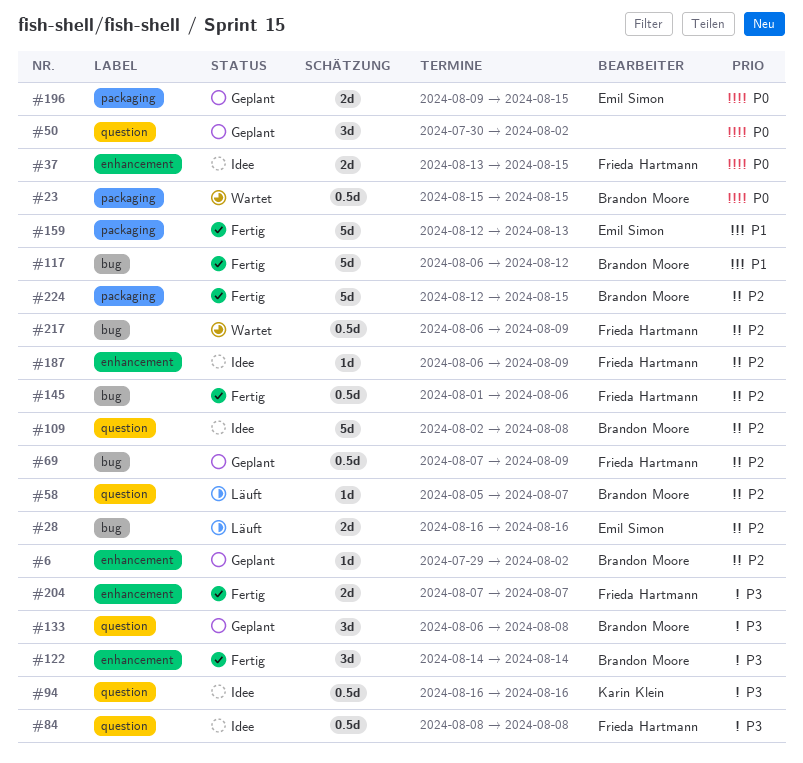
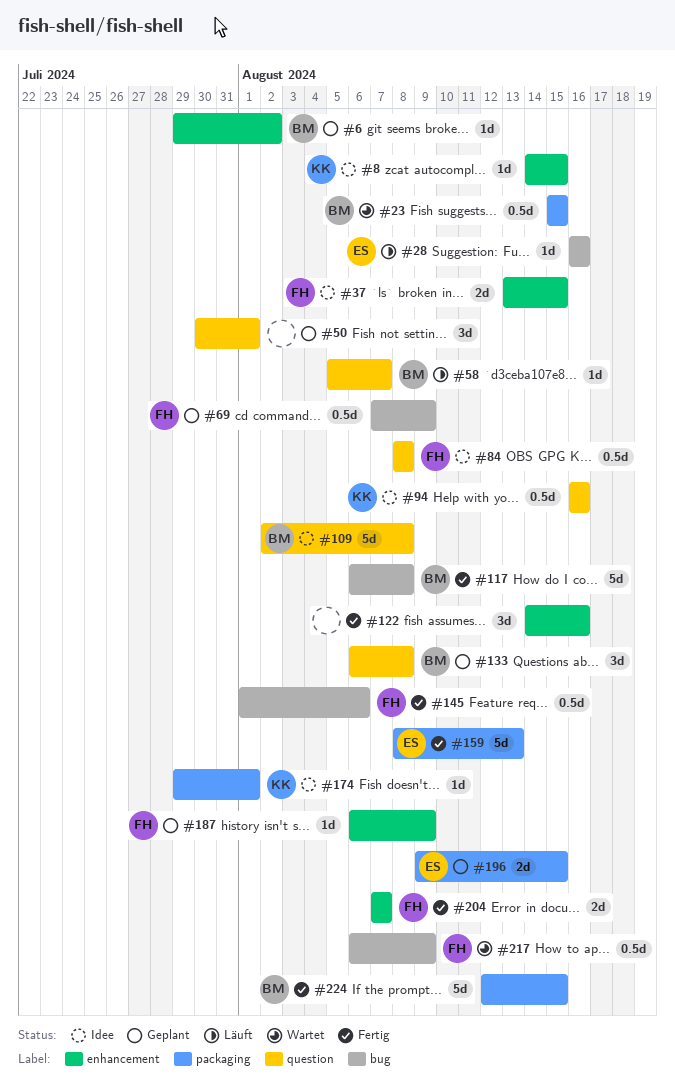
#8: none -> present
#28, estimate: 2d -> 1d
#50, due: Aug 2 -> Aug 1
#117, due: Aug 12 -> Aug 8
#122, owner: Brandon Moore -> none
#122, due: Aug 14 -> Aug 16
#159, start: Aug 12 -> Aug 8
#174: none -> present
#187, status: Idee -> Geplant

